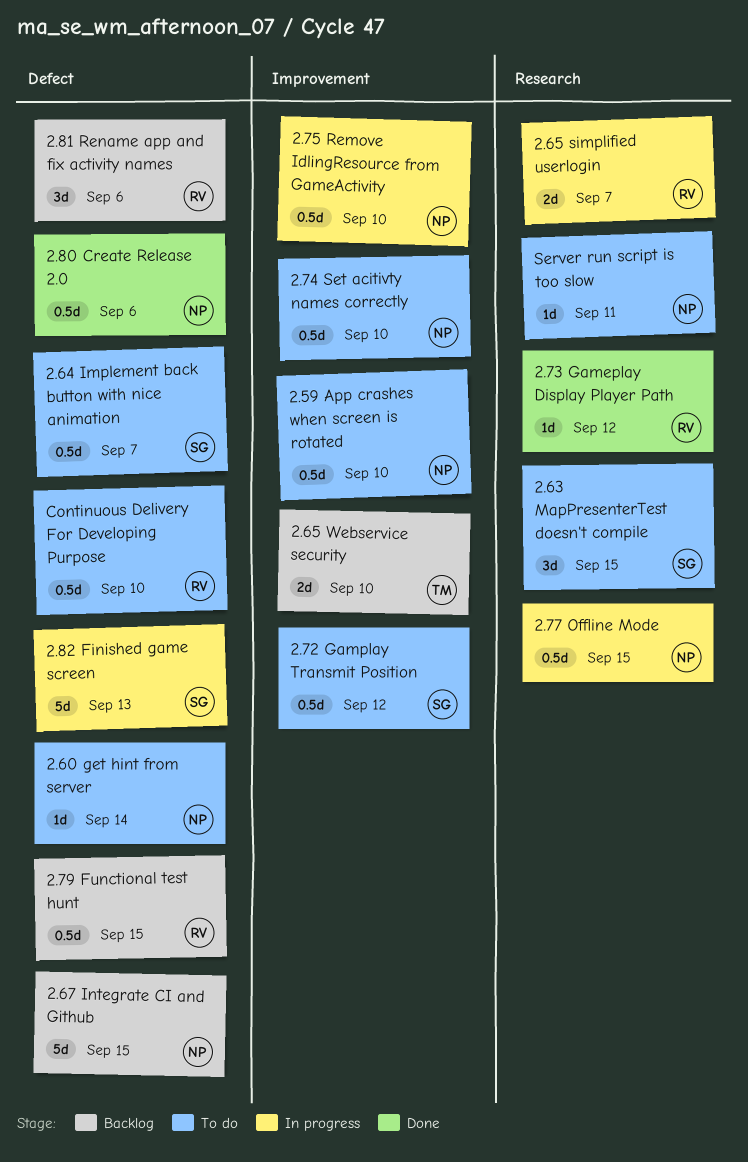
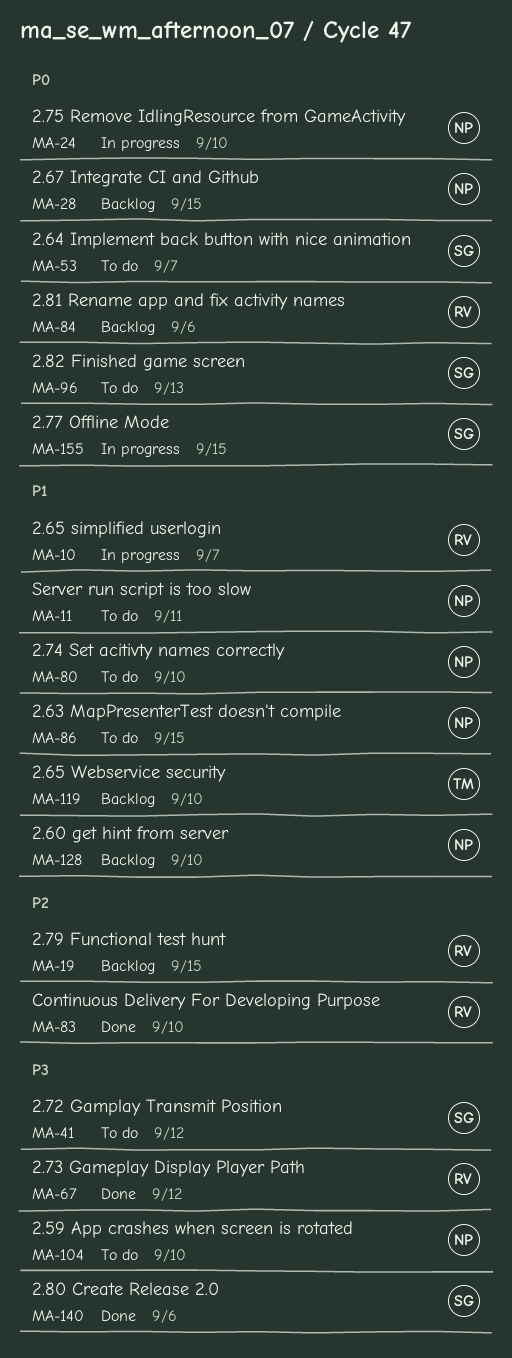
2.60 get hint from server, status: To do -> Backlog
2.60 get hint from server, due: Sep 14 -> Sep 10
2.63 MapPresenterTest doesn't compile, owner: SG -> NP
2.77 Offline Mode, owner: NP -> SG
2.80 Create Release 2.0, owner: NP -> SG
2.82 Finished game screen, status: In progress -> To do
Continuous Delivery For Developing Purpose, status: To do -> Done

